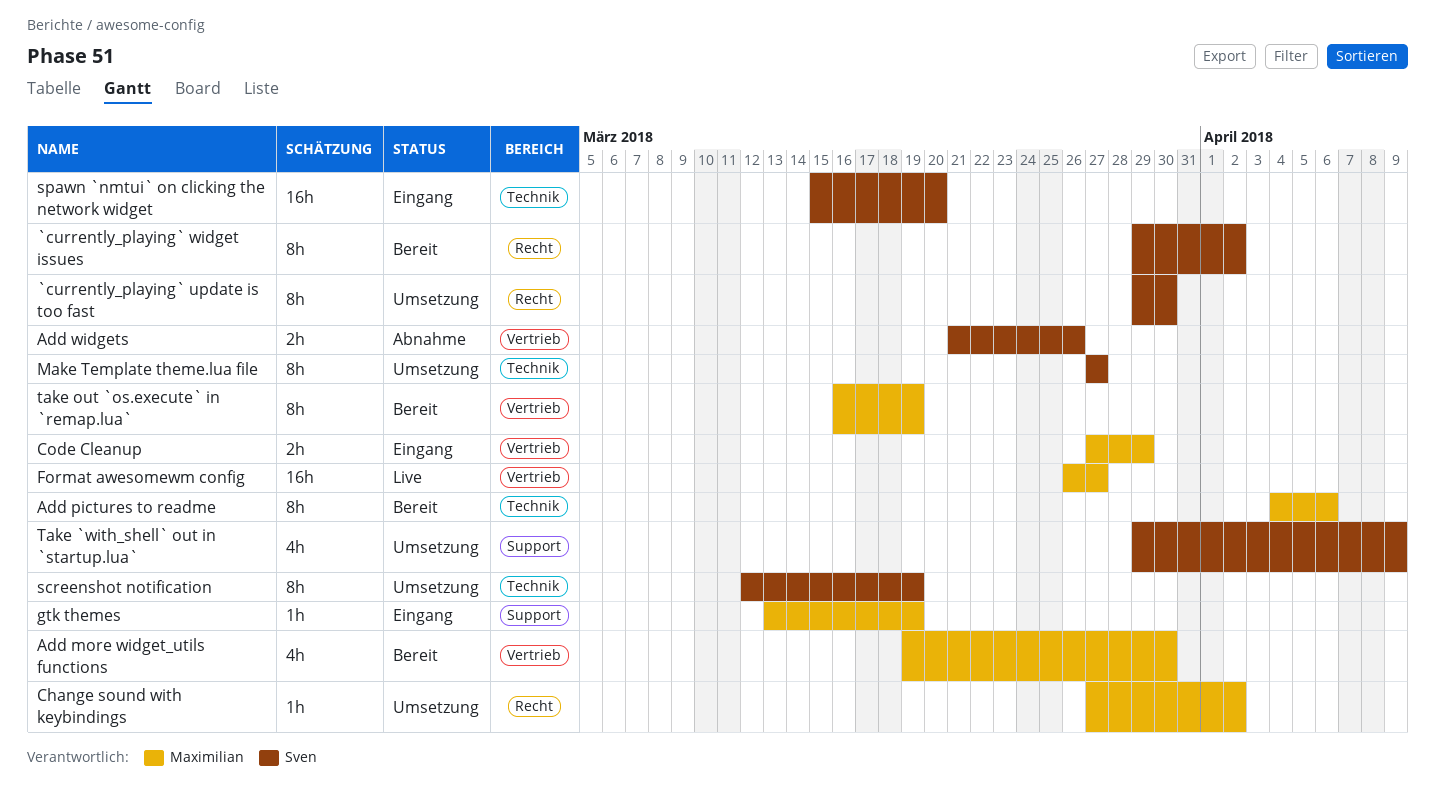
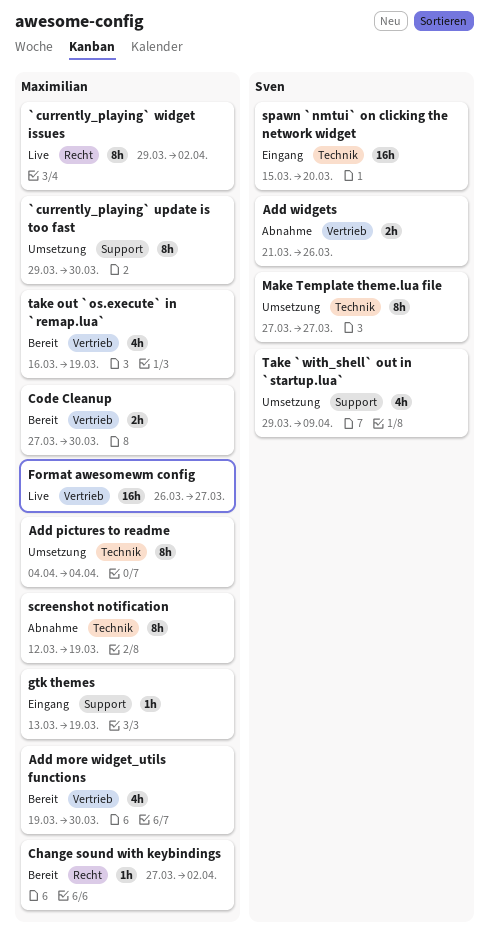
`currently_playing` update is too fast, owner: Sven -> Maximilian
`currently_playing` update is too fast, label: Recht -> Support
`currently_playing` widget issues, status: Bereit -> Live
`currently_playing` widget issues, owner: Sven -> Maximilian
Add pictures to readme, status: Bereit -> Umsetzung
Add pictures to readme, due: Apr 6 -> Apr 4
Change sound with keybindings, status: Umsetzung -> Bereit
Code Cleanup, status: Eingang -> Bereit
Code Cleanup, due: Mar 29 -> Mar 30
screenshot notification, status: Umsetzung -> Abnahme
screenshot notification, owner: Sven -> Maximilian
take out `os.execute` in `remap.lua`, estimate: 8h -> 4h

